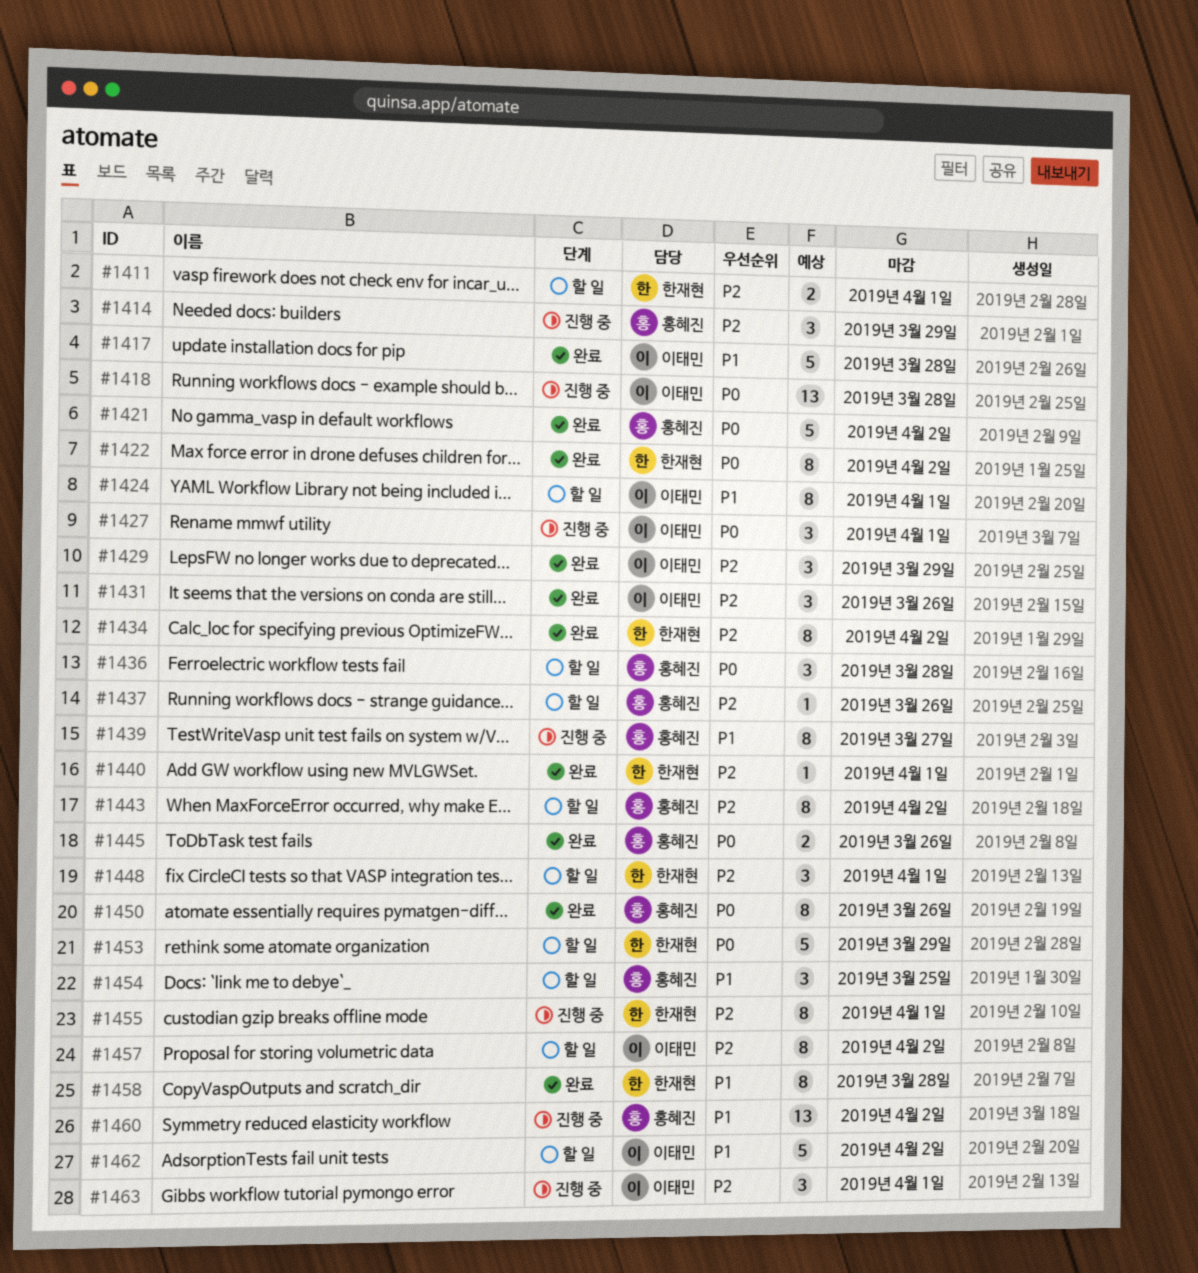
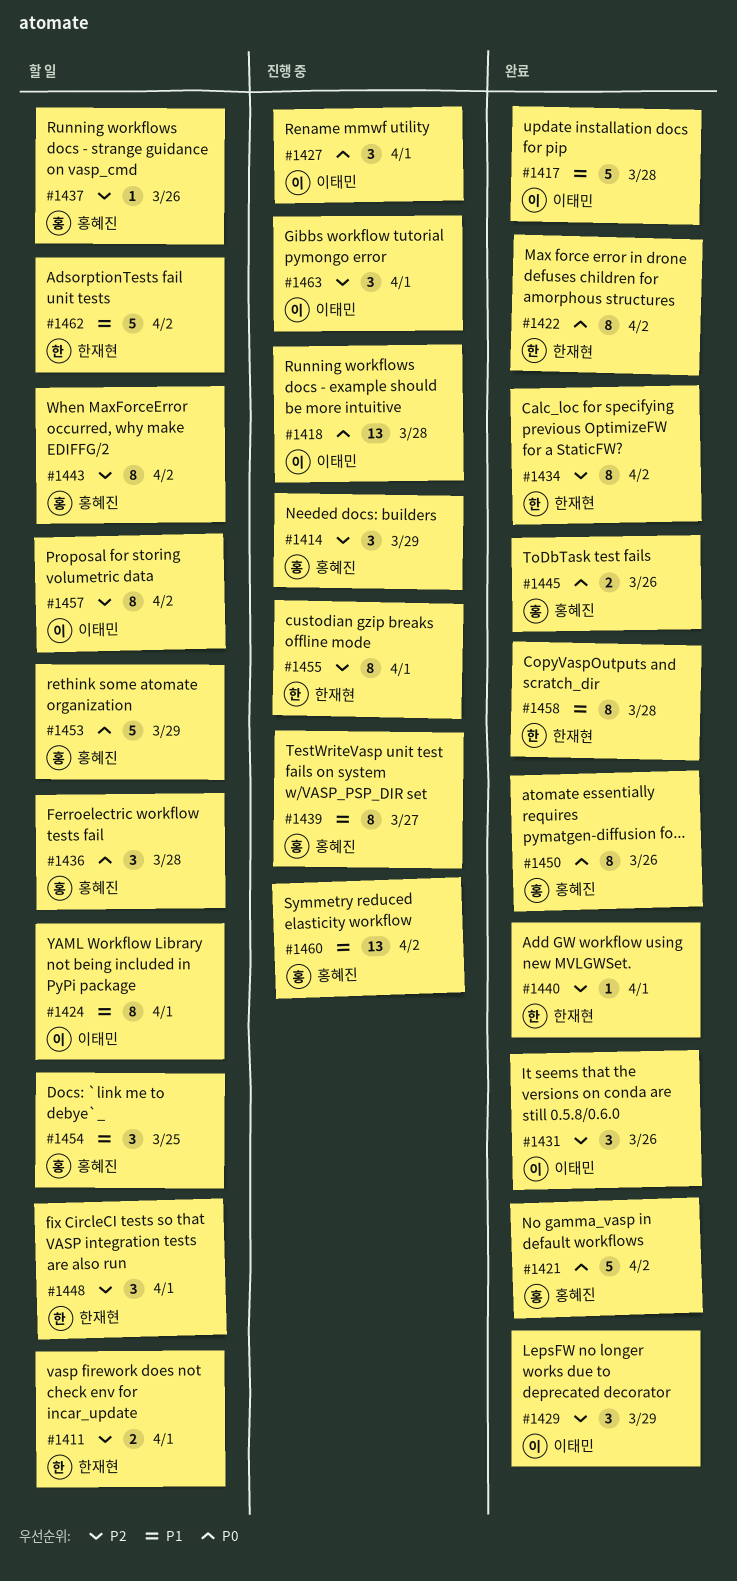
#1453, owner: 한재현 -> 홍혜진
#1462, owner: 이태민 -> 한재현

